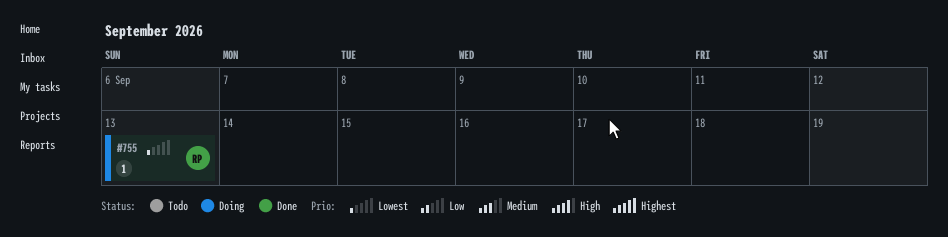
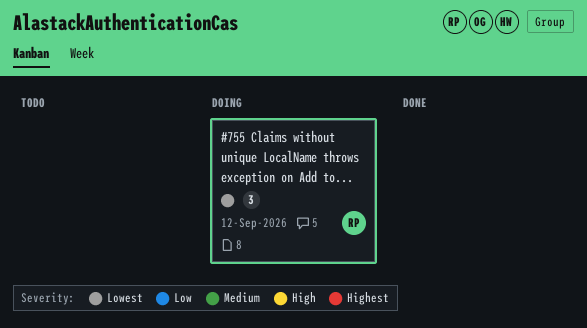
#755, estimate: 1 -> 3
#755, due: Sep 13 -> Sep 12

